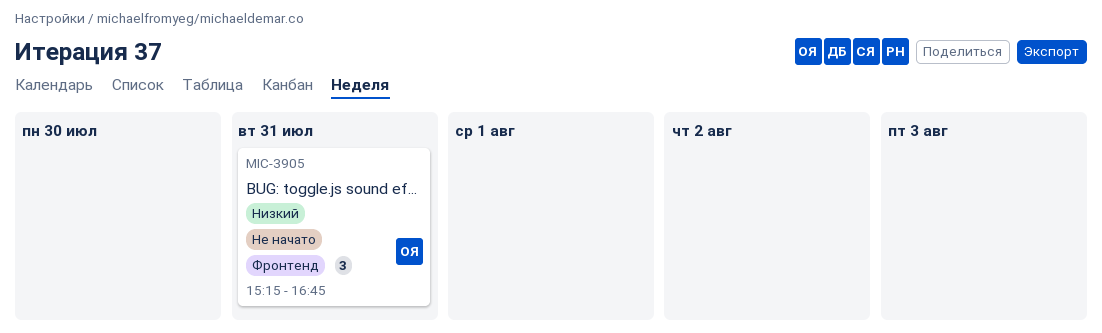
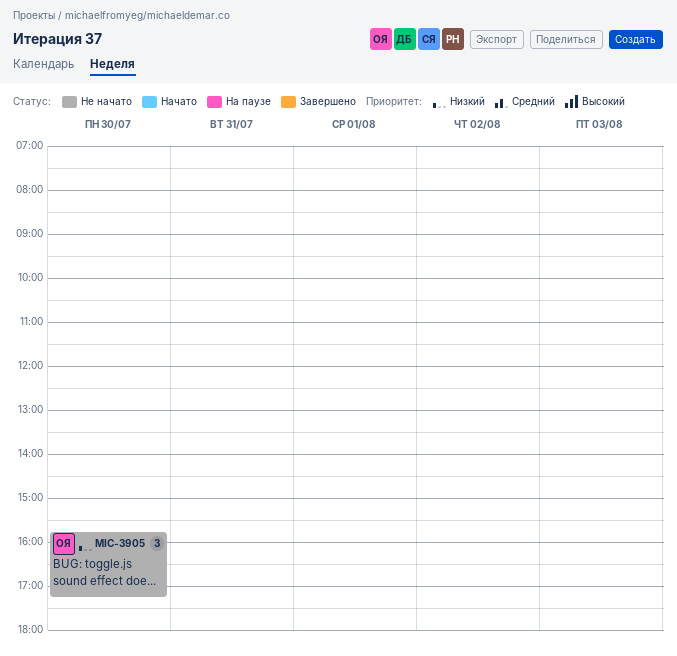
MIC-3905, day: Jul 31 -> Jul 30
MIC-3905, begins: 15:15 -> 15:45
MIC-3905, ends: 16:45 -> 17:15

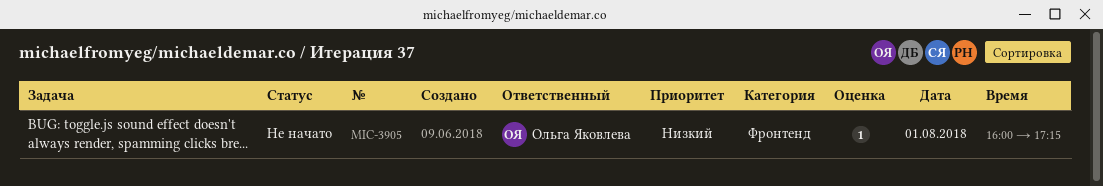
MIC-3905, estimate: 3 -> 1
MIC-3905, day: Jul 30 -> Aug 1
MIC-3905, begins: 15:45 -> 16:00

